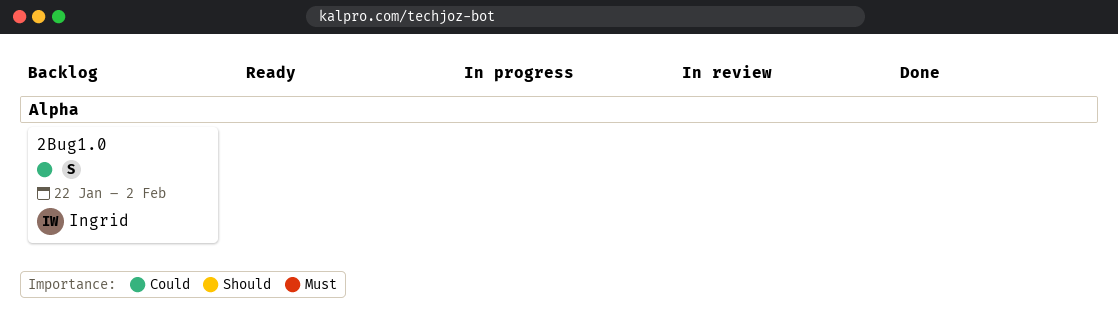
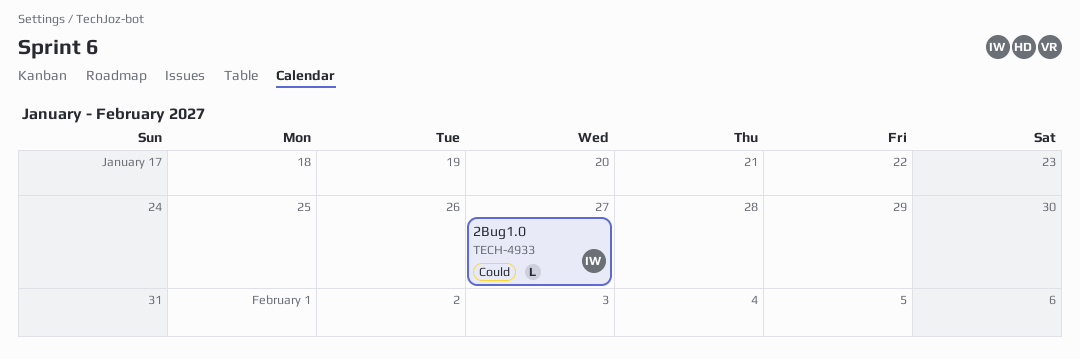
2Bug1.0, estimate: S -> L
2Bug1.0, due: Feb 2 -> Jan 27

